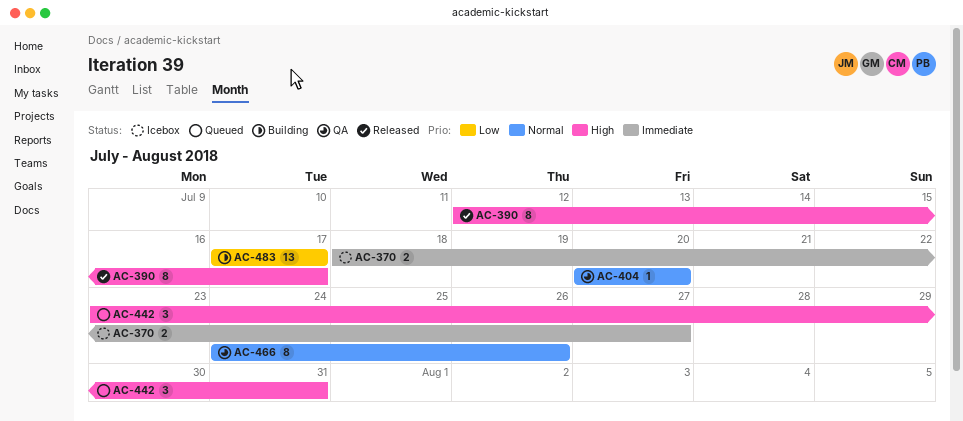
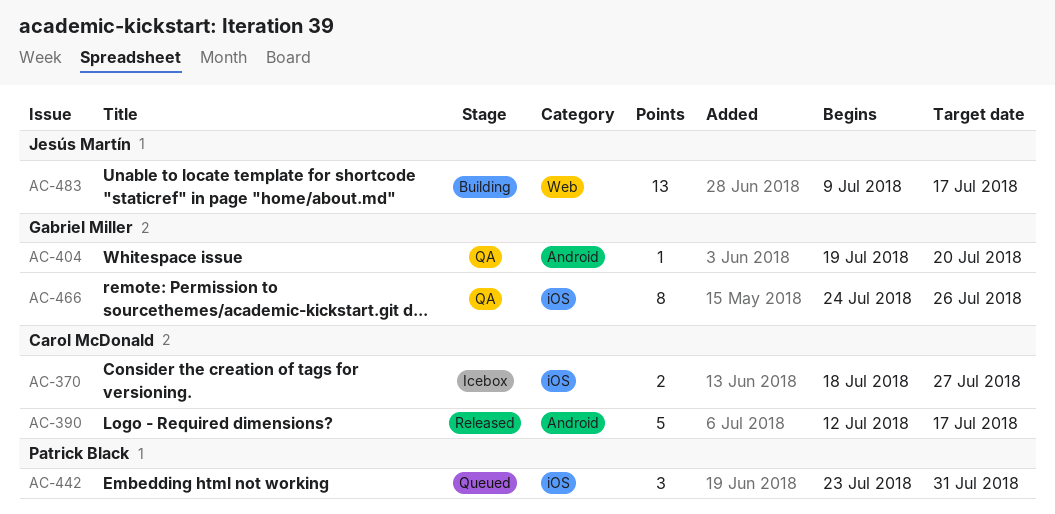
AC-390, estimate: 8 -> 5
AC-404, start: Jul 20 -> Jul 19
AC-483, start: Jul 17 -> Jul 9

